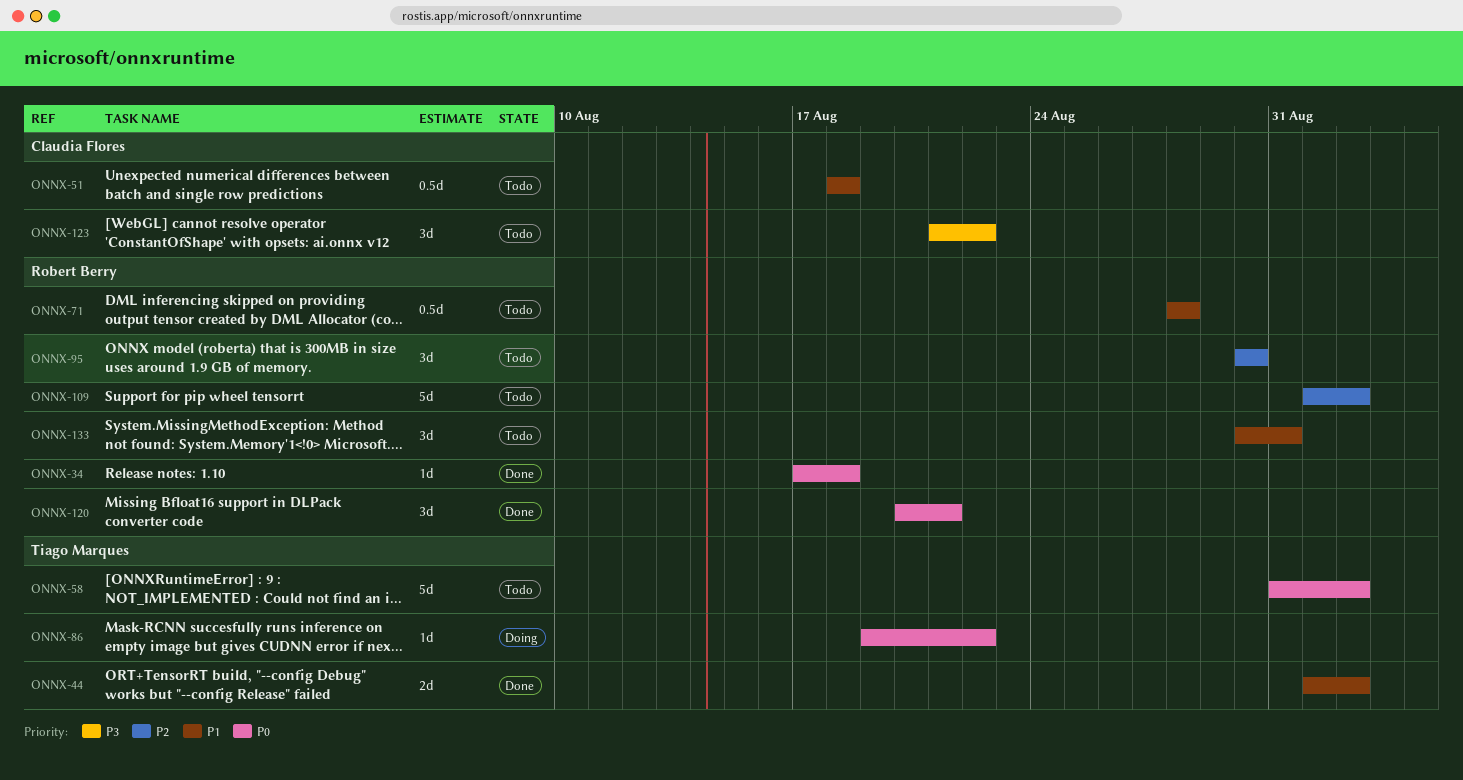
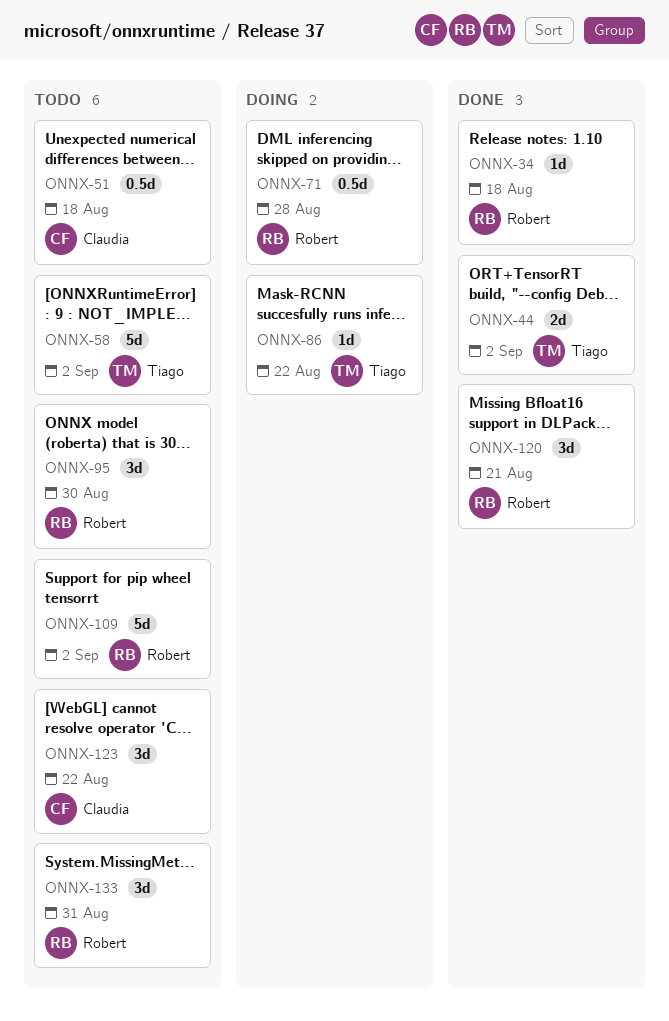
ONNX-71, status: Todo -> Doing

